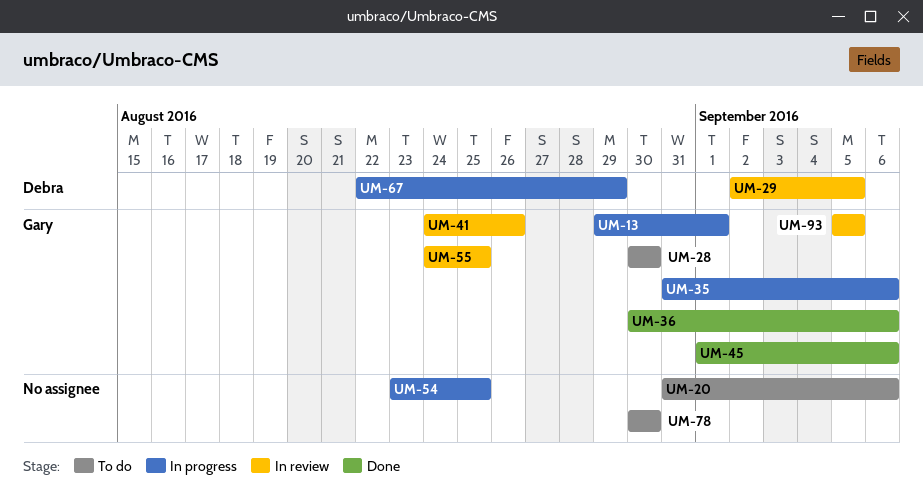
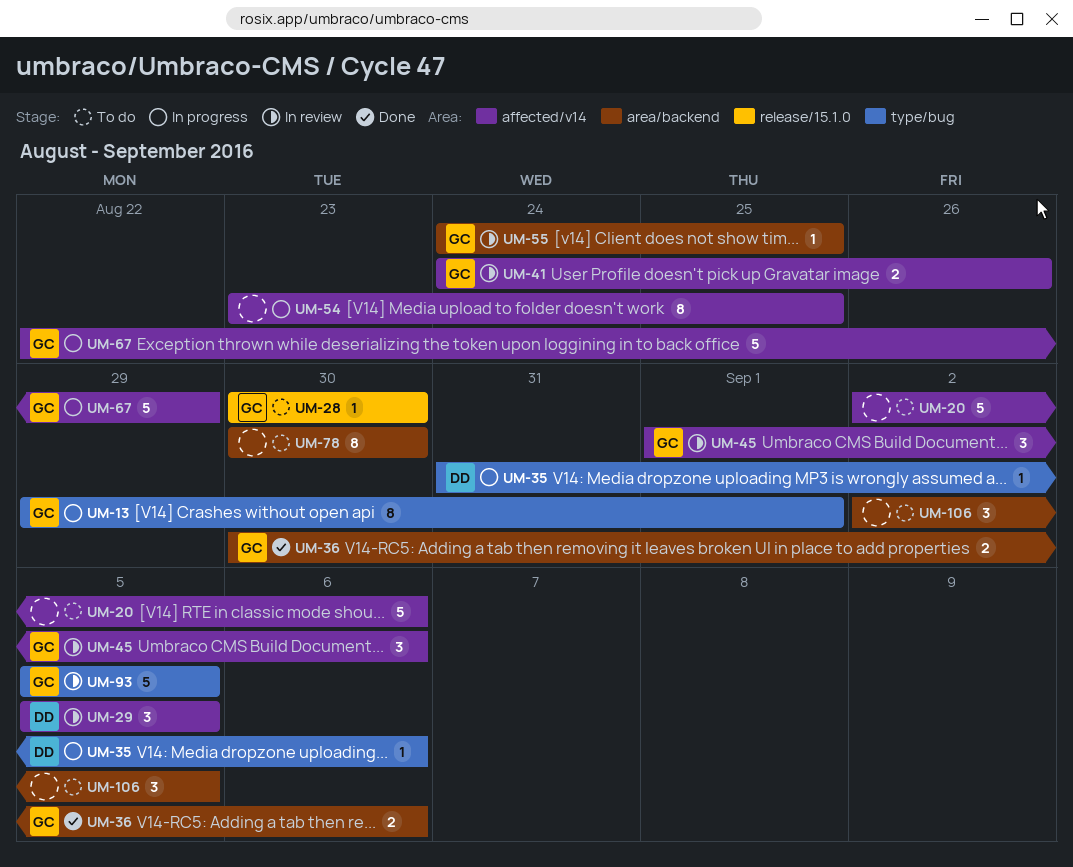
UM-20, start: Aug 31 -> Sep 2
UM-29, start: Sep 2 -> Sep 5
UM-35, owner: Gary -> Debra
UM-45, status: Done -> In review
UM-67, owner: Debra -> Gary
UM-106: none -> present

